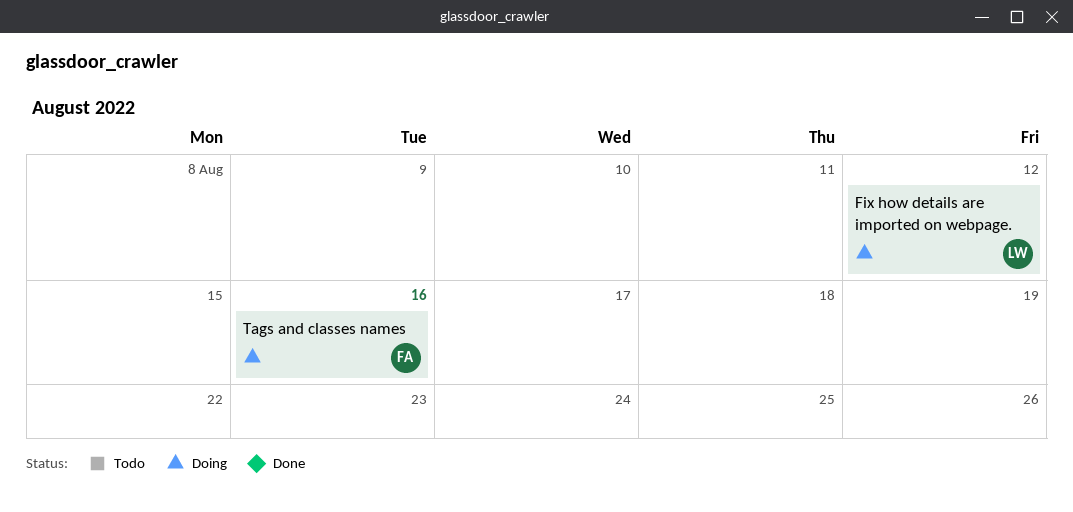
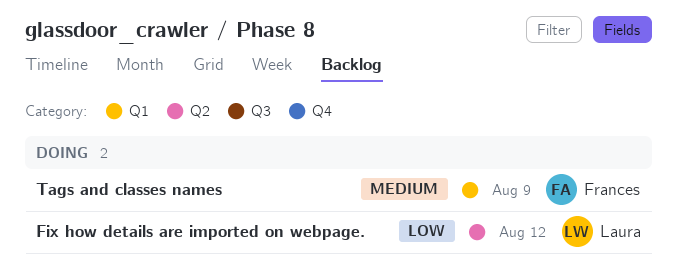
Tags and classes names, due: Aug 16 -> Aug 9

